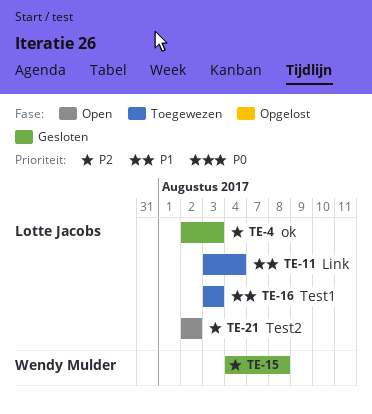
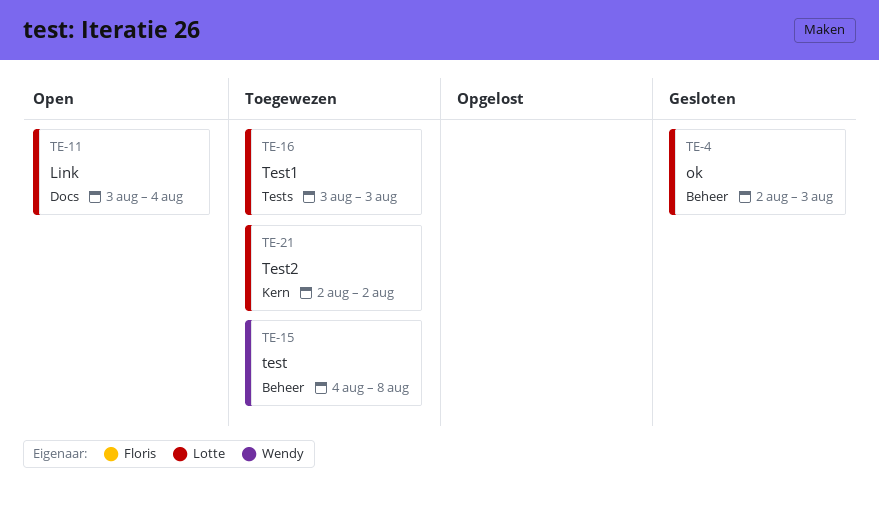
TE-11, status: Toegewezen -> Open
TE-15, status: Gesloten -> Toegewezen
TE-21, status: Open -> Toegewezen

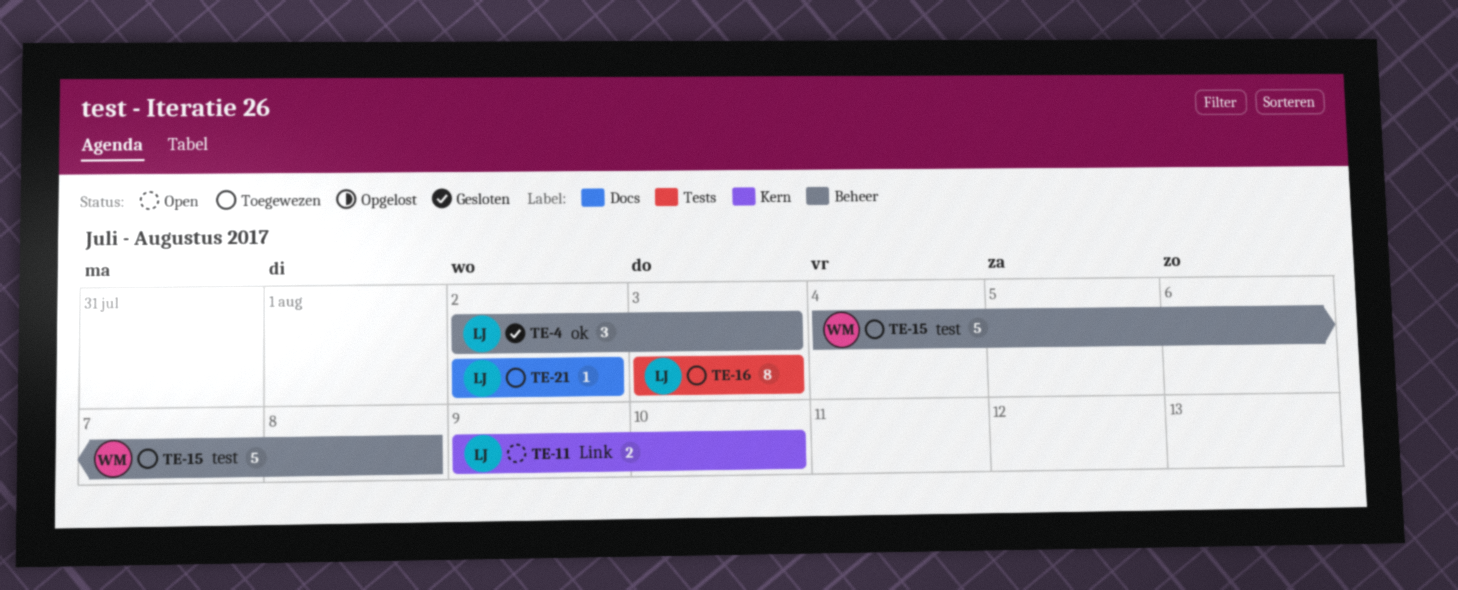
TE-11, label: Docs -> Kern
TE-11, start: Aug 3 -> Aug 9
TE-11, due: Aug 4 -> Aug 10
TE-21, label: Kern -> Docs

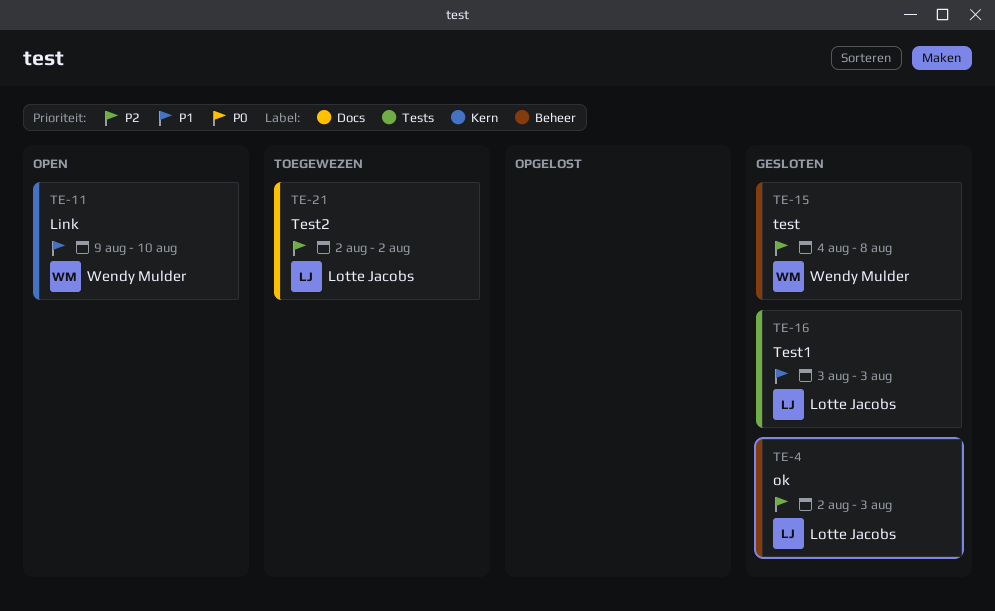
TE-11, owner: Lotte Jacobs -> Wendy Mulder
TE-15, status: Toegewezen -> Gesloten
TE-16, status: Toegewezen -> Gesloten

